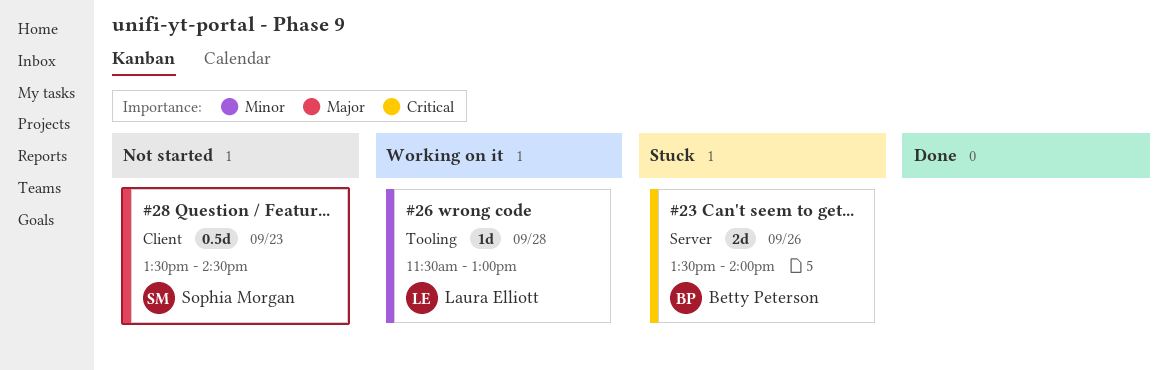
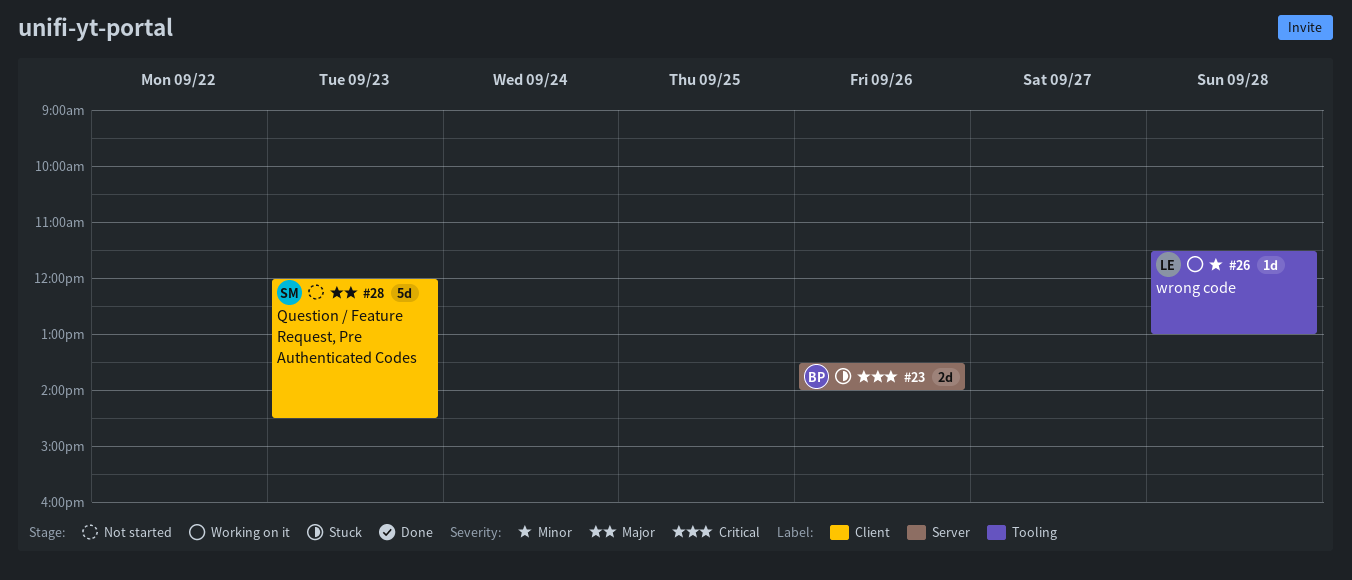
#28, estimate: 0.5d -> 5d
#28, begins: 13:30 -> 12:00

